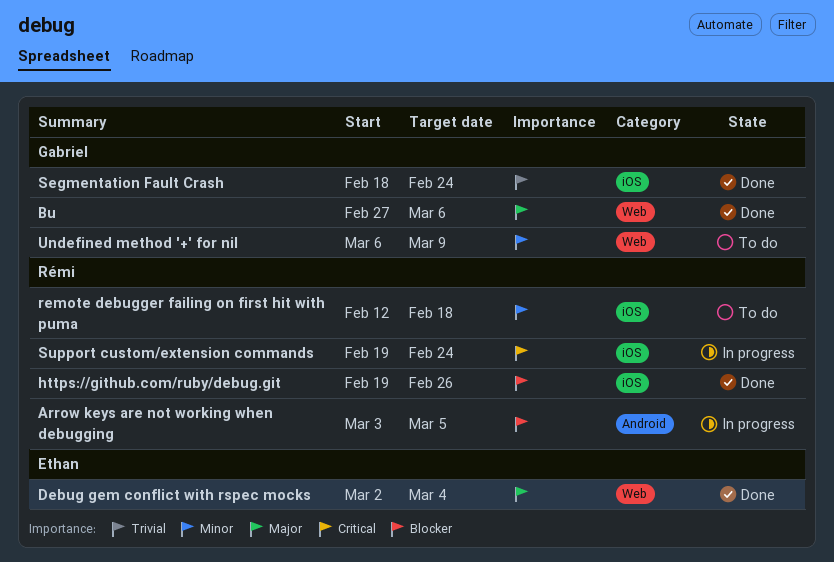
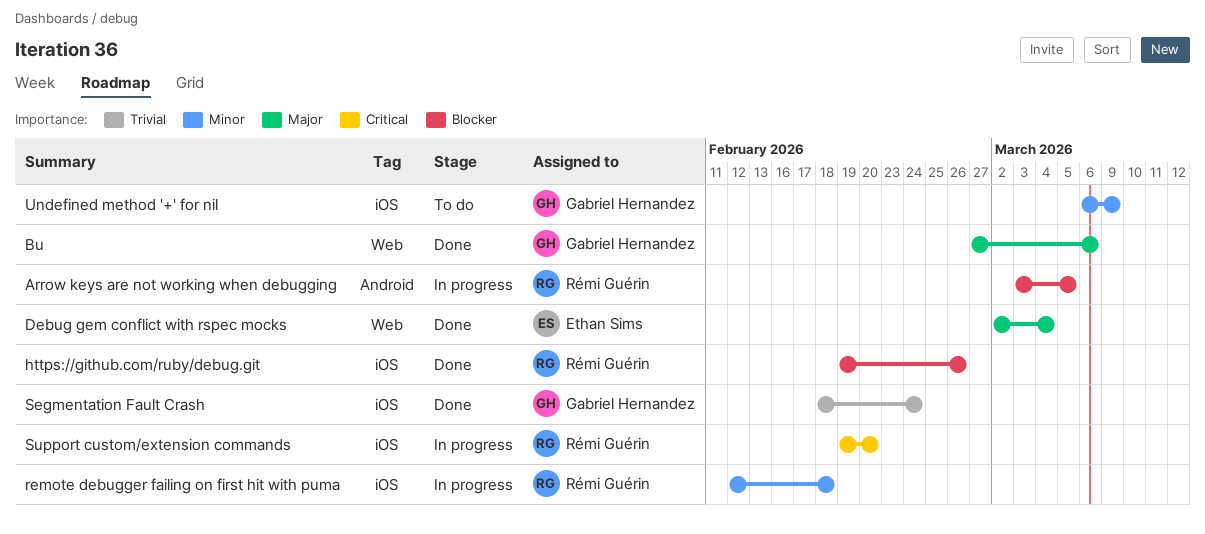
remote debugger failing on first hit with puma, status: To do -> In progress
Support custom/extension commands, due: Feb 24 -> Feb 20
Undefined method '+' for nil, label: Web -> iOS

